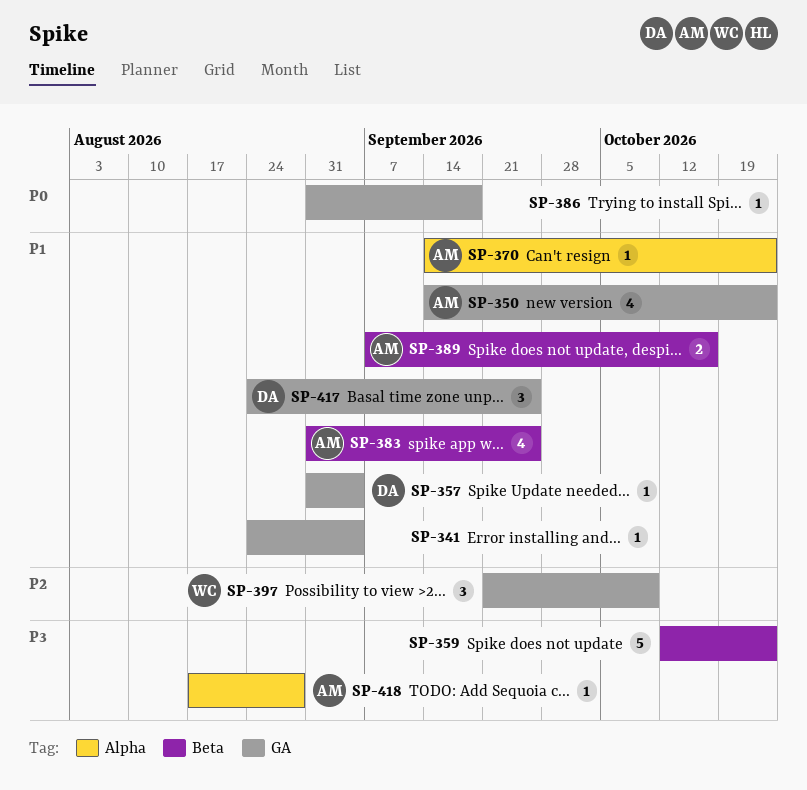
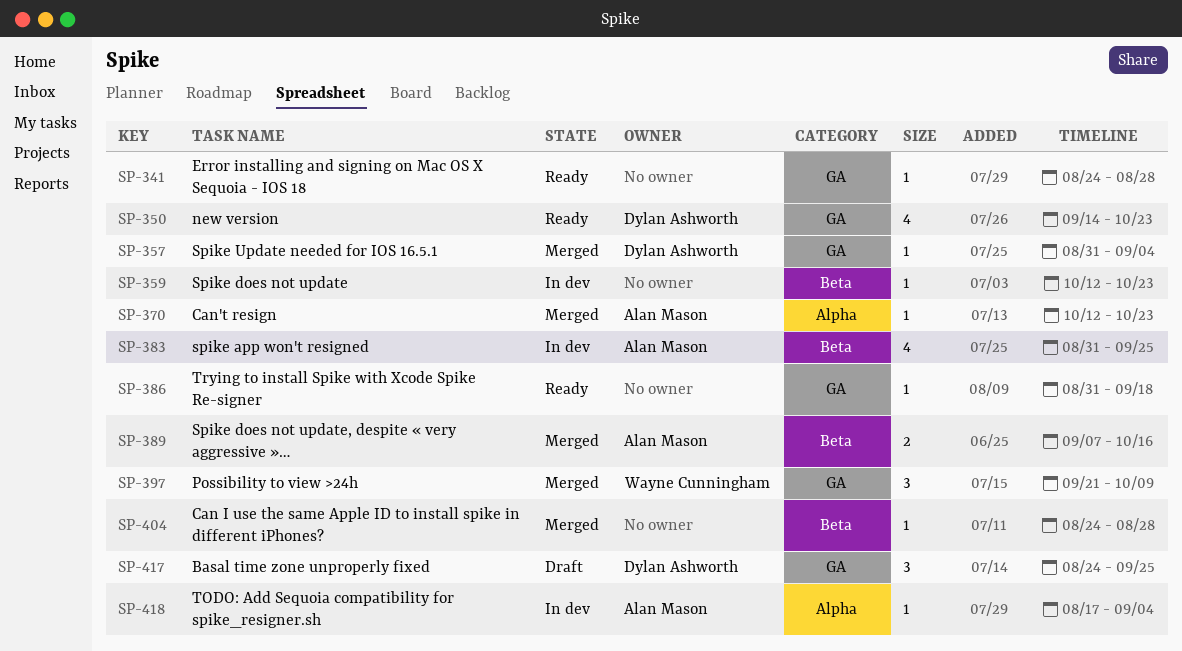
SP-341, due: Sep 4 -> Aug 28
SP-350, owner: Alan Mason -> Dylan Ashworth
SP-359, estimate: 5 -> 1
SP-370, start: Sep 14 -> Oct 12
SP-404: none -> present
SP-418, due: Aug 28 -> Sep 4

